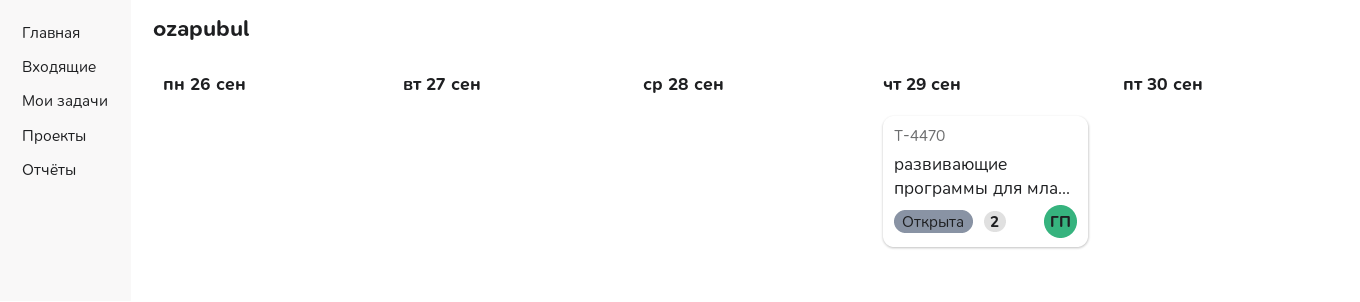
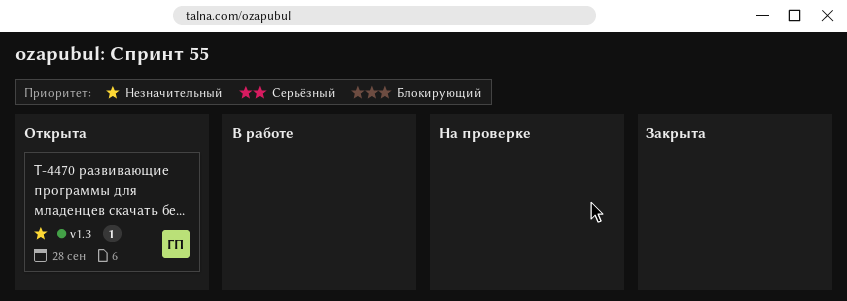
T-4470, estimate: 2 -> 1
T-4470, due: Sep 29 -> Sep 28

